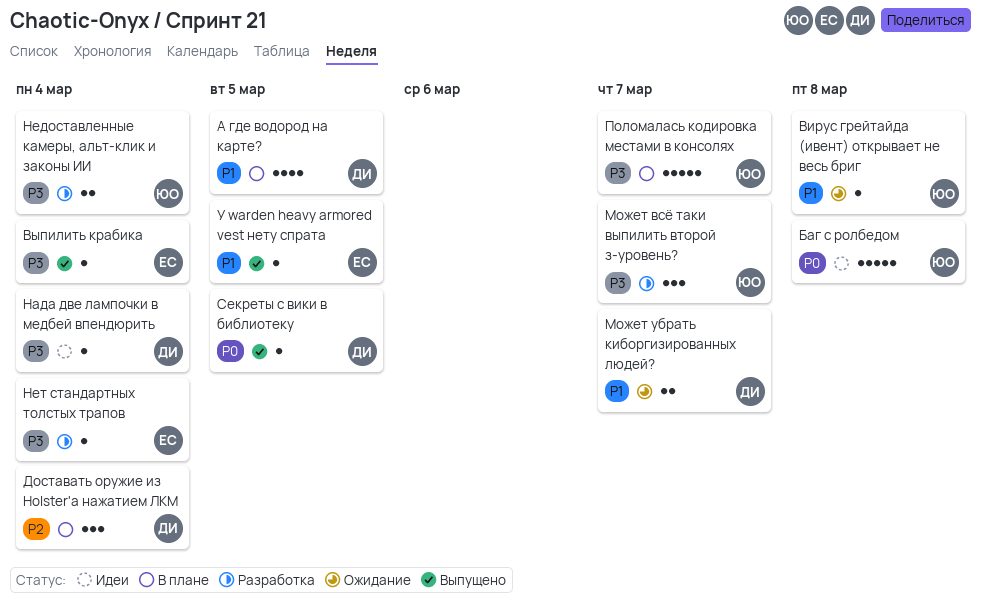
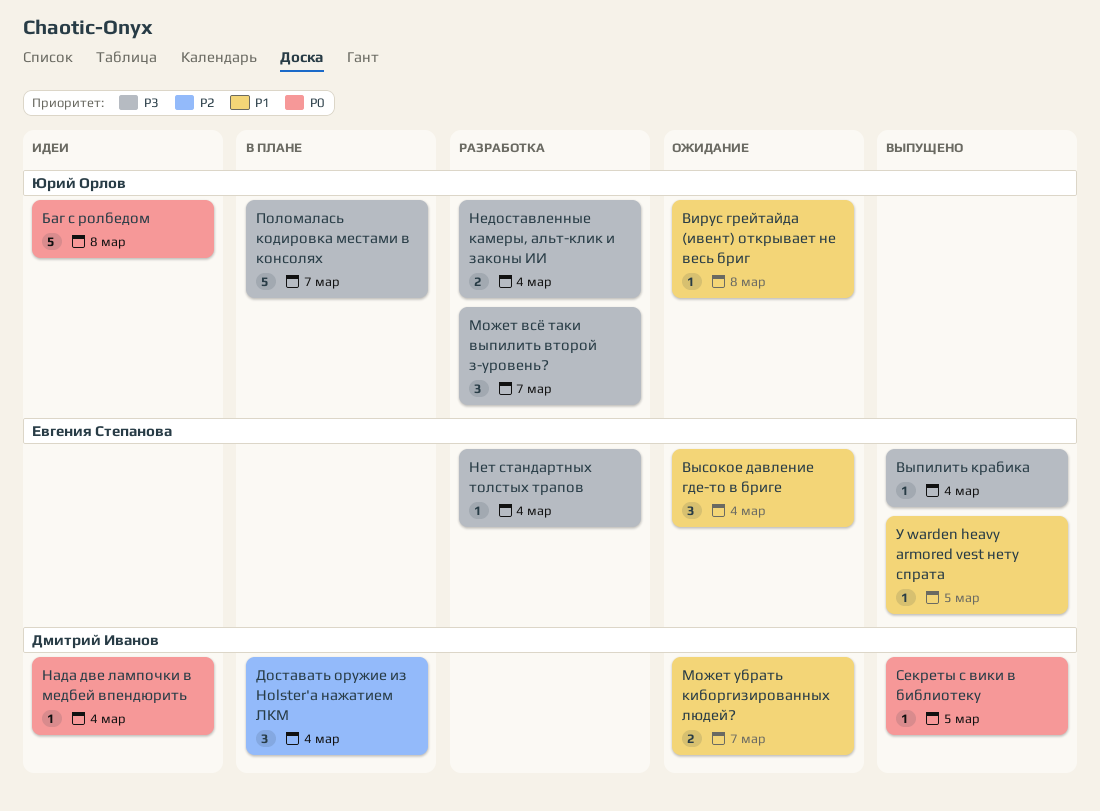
А где водород на карте?: present -> none
Высокое давление где-то в бриге: none -> present
Нада две лампочки в медбей впендюрить, priority: P3 -> P0

